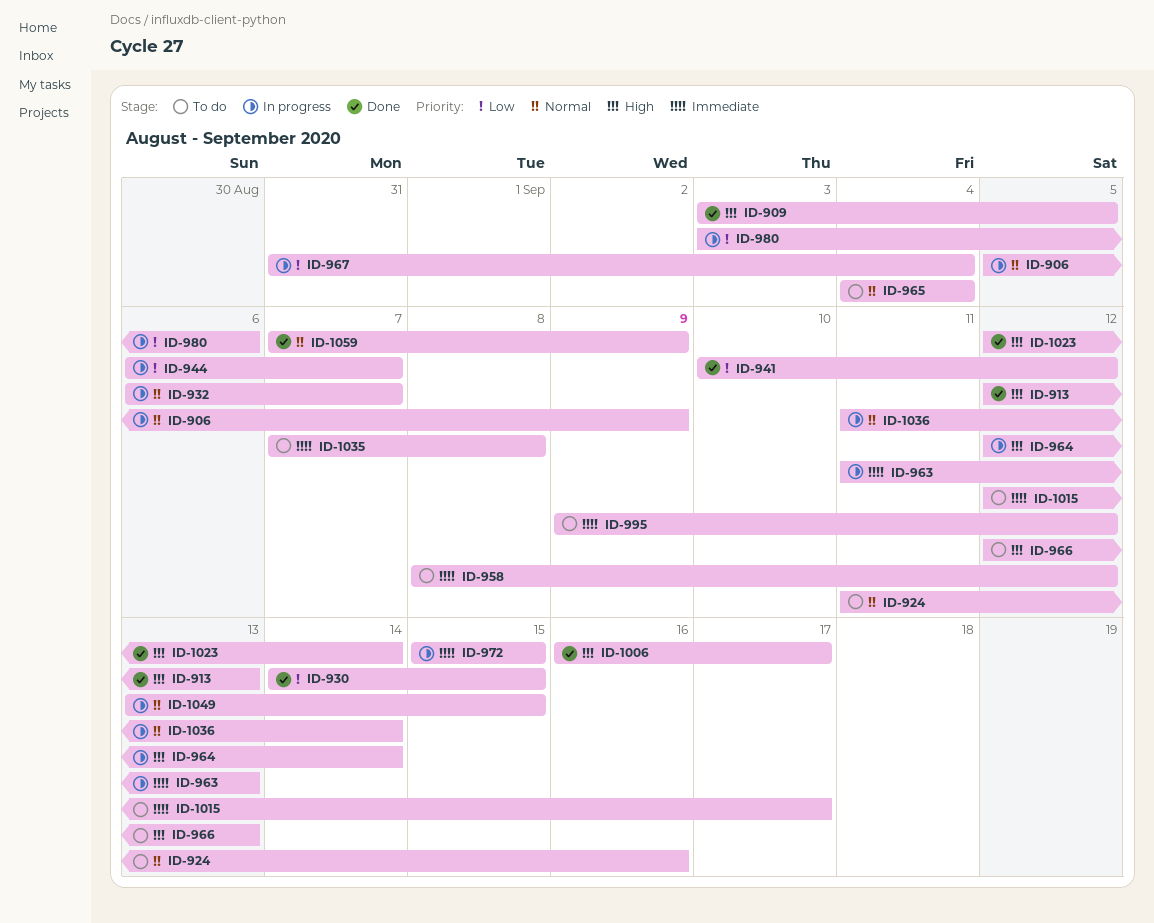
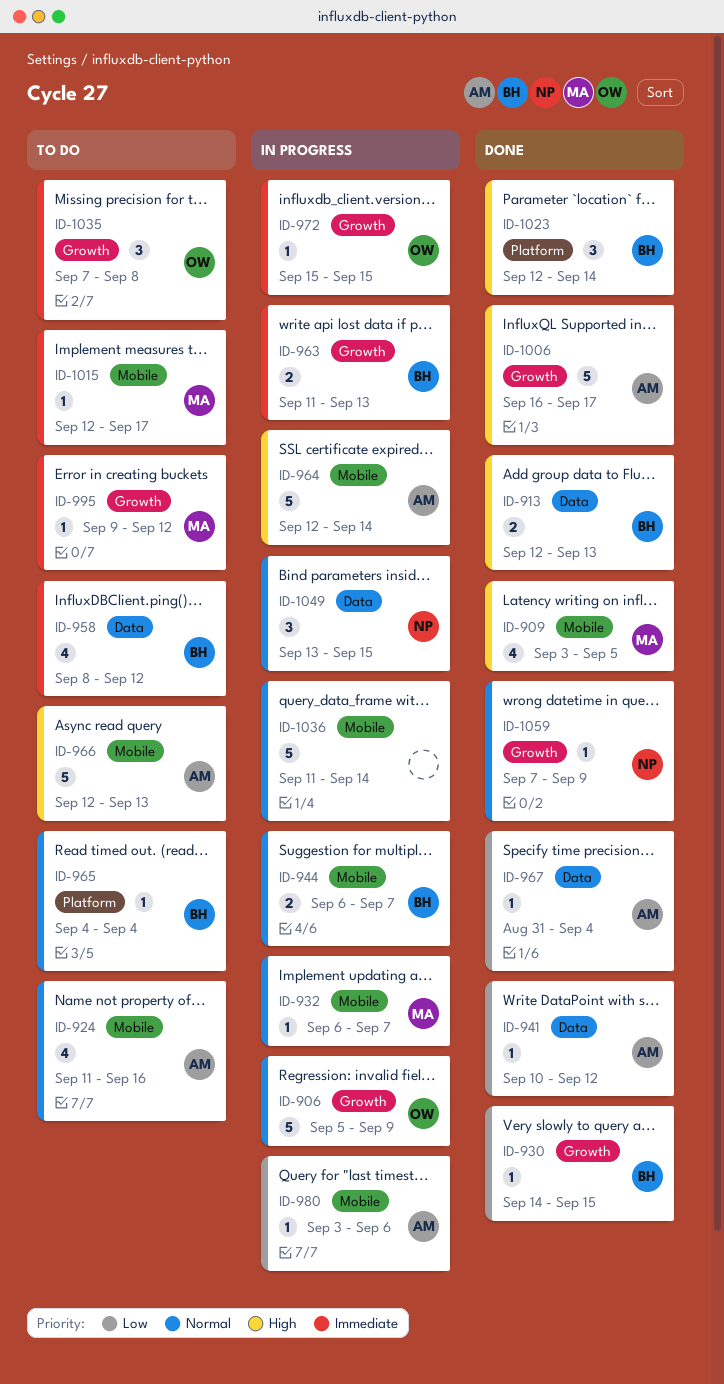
ID-944, priority: Low -> Normal
ID-967, status: In progress -> Done

